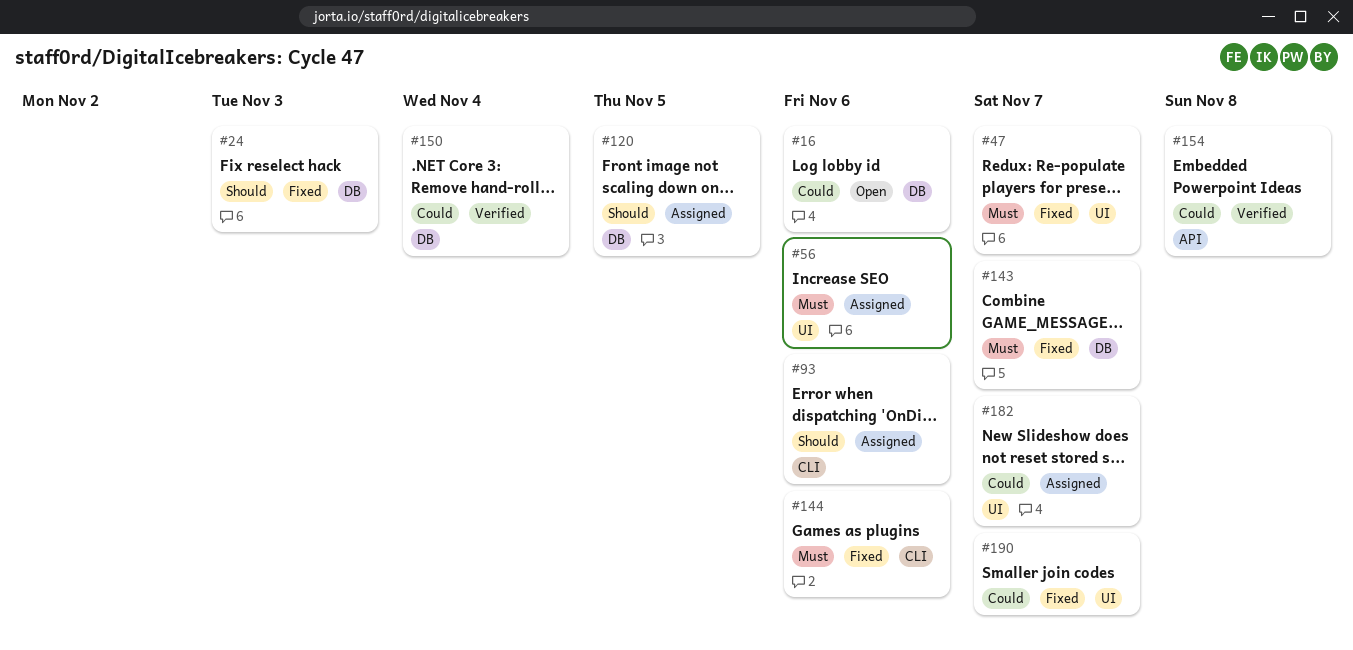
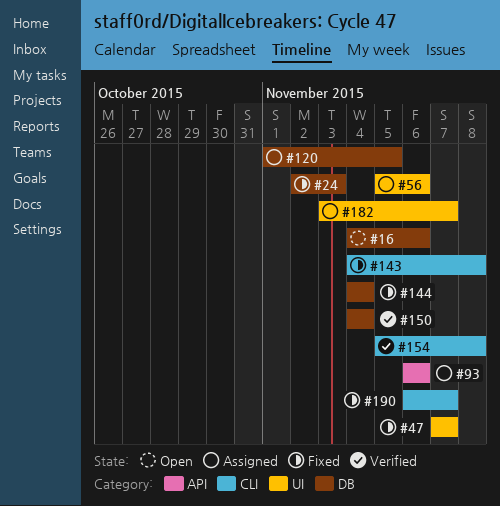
#93, label: CLI -> API
#143, label: DB -> CLI
#143, due: Nov 7 -> Nov 8
#144, label: CLI -> DB
#144, due: Nov 6 -> Nov 4
#154, label: API -> CLI
#190, label: UI -> CLI

